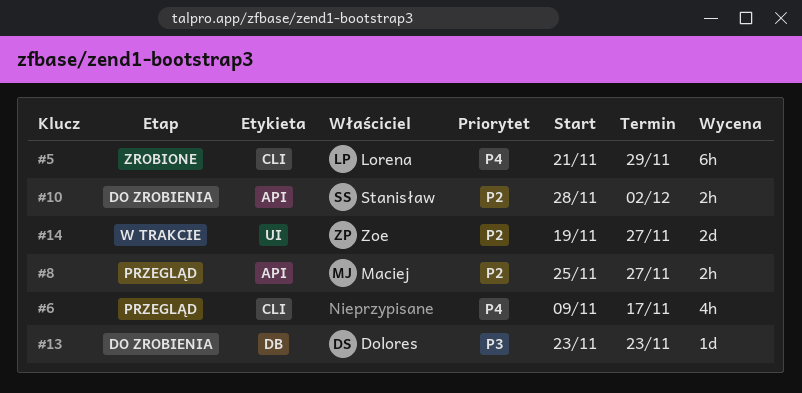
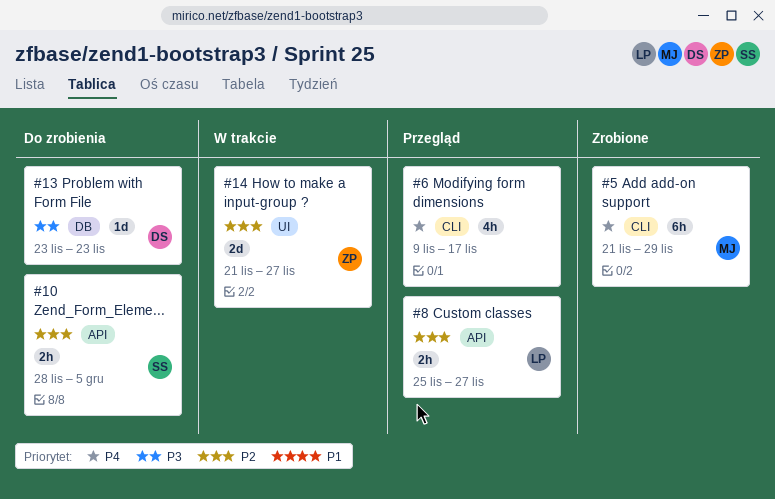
#5, owner: Lorena -> Maciej
#8, owner: Maciej -> Lorena
#10, due: Dec 2 -> Dec 5
#14, start: Nov 19 -> Nov 21

